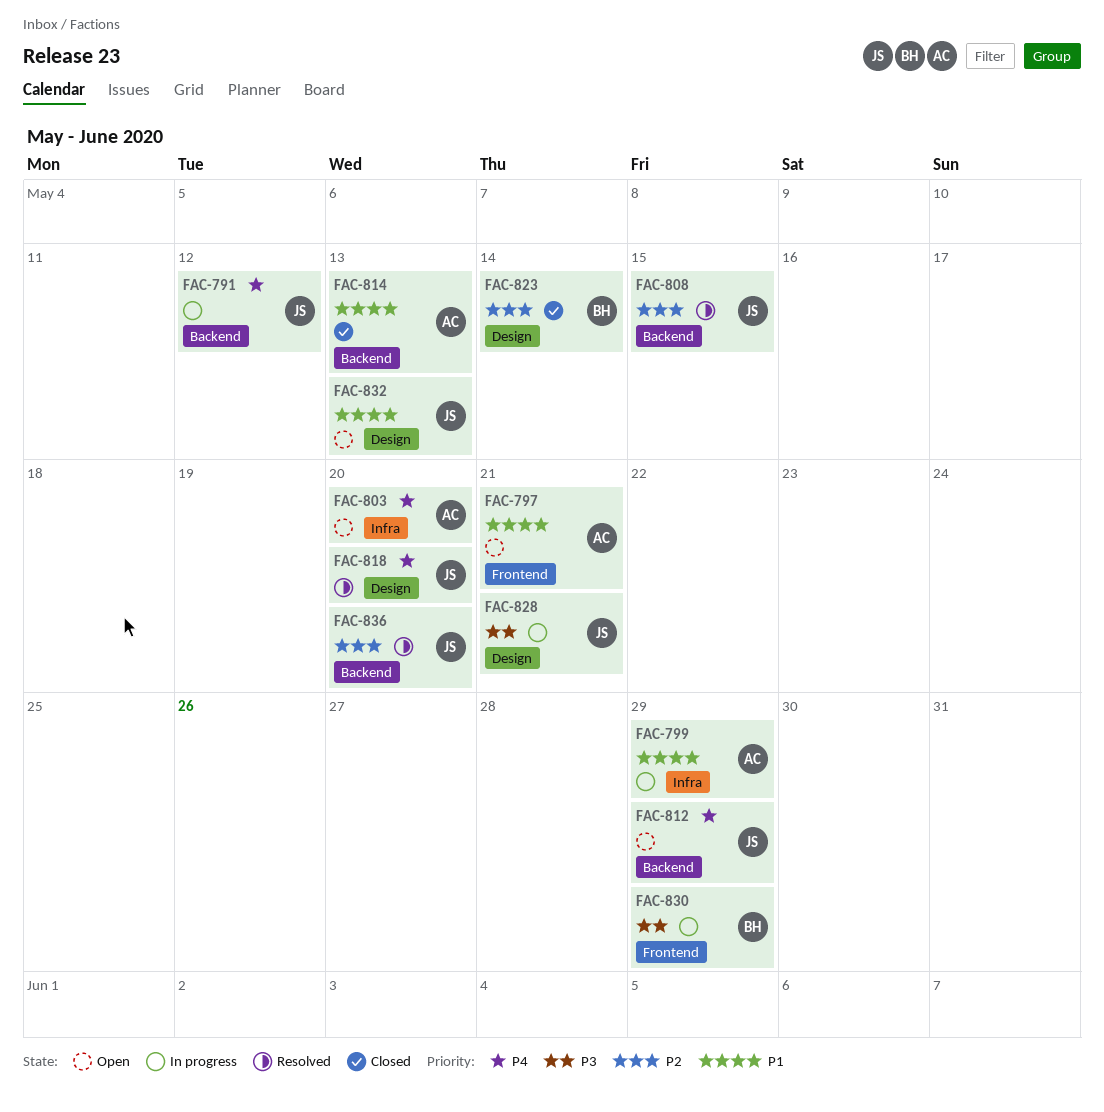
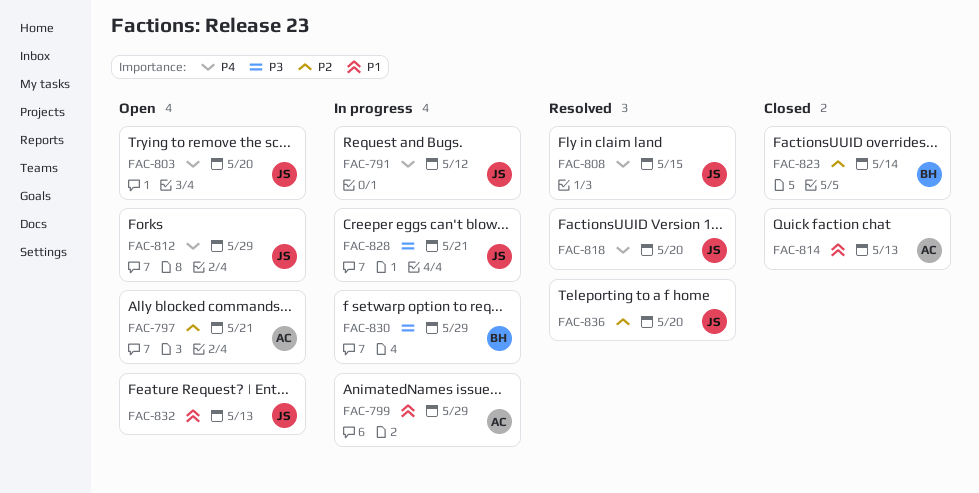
FAC-797, priority: P1 -> P2
FAC-803, owner: AC -> JS
FAC-808, priority: P2 -> P4

